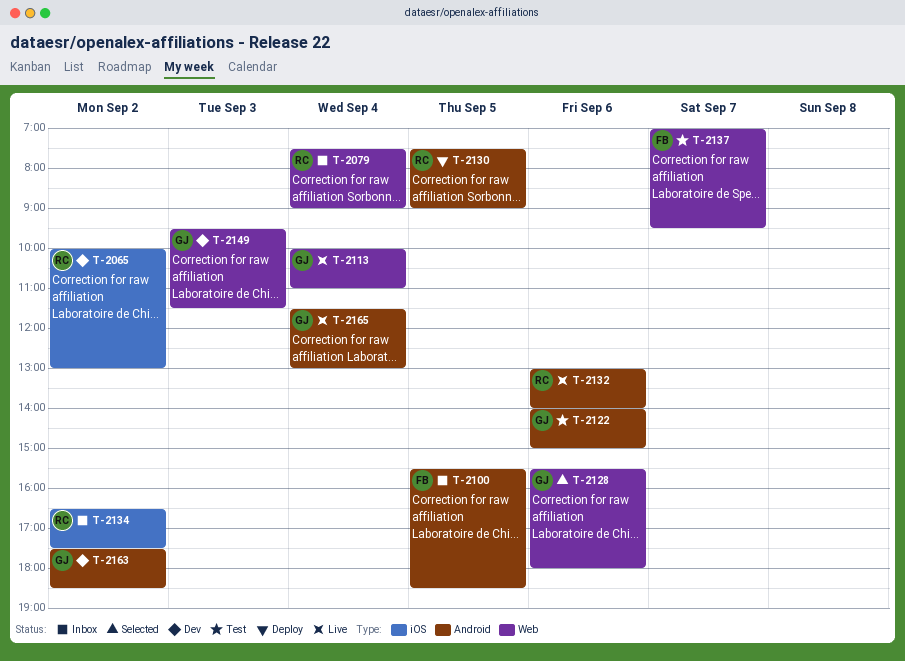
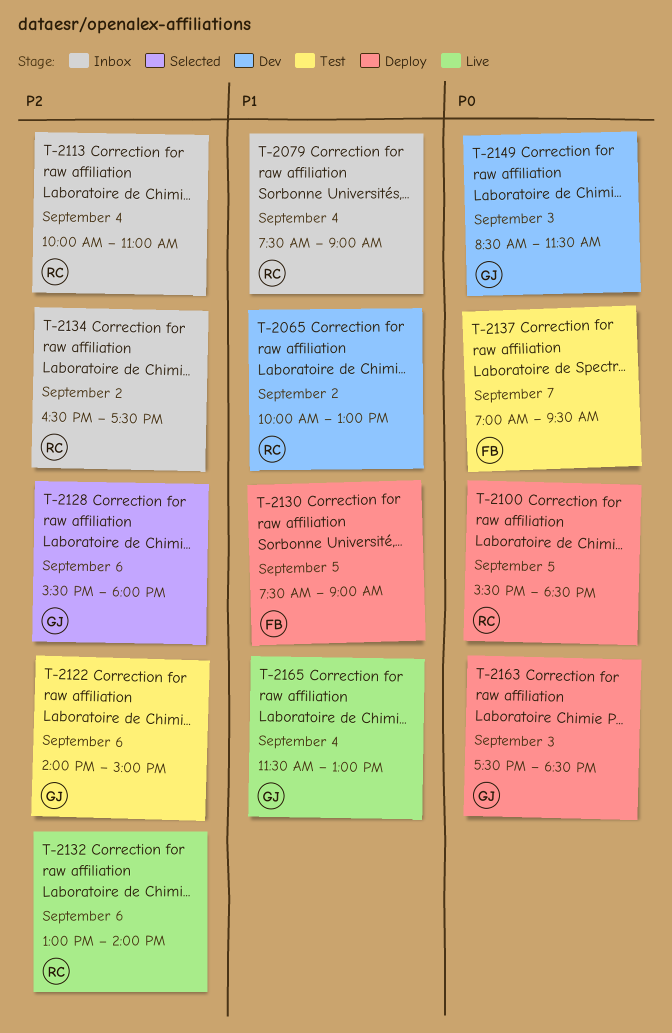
T-2100, status: Inbox -> Deploy
T-2100, owner: FB -> RC
T-2113, status: Live -> Inbox
T-2113, owner: GJ -> RC
T-2130, owner: RC -> FB
T-2149, begins: 09:30 -> 08:30
T-2163, status: Dev -> Deploy
T-2163, day: Sep 2 -> Sep 3

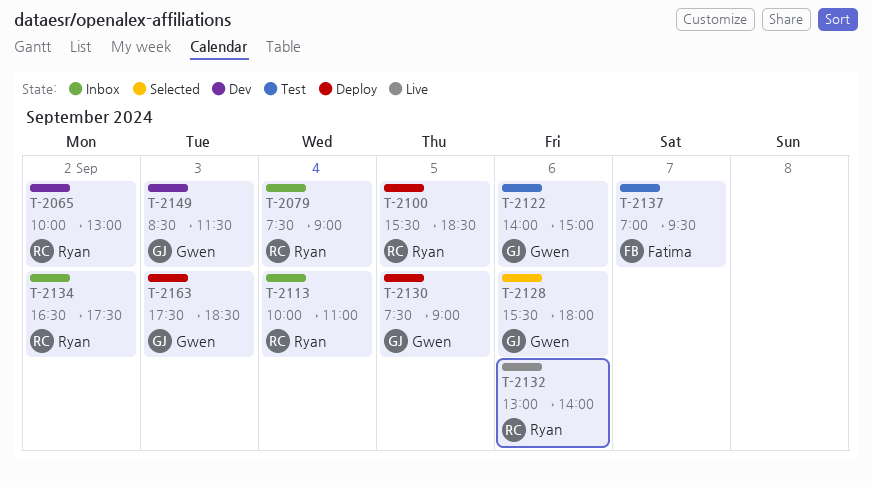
T-2130, owner: Fatima -> Gwen
T-2165: present -> none

